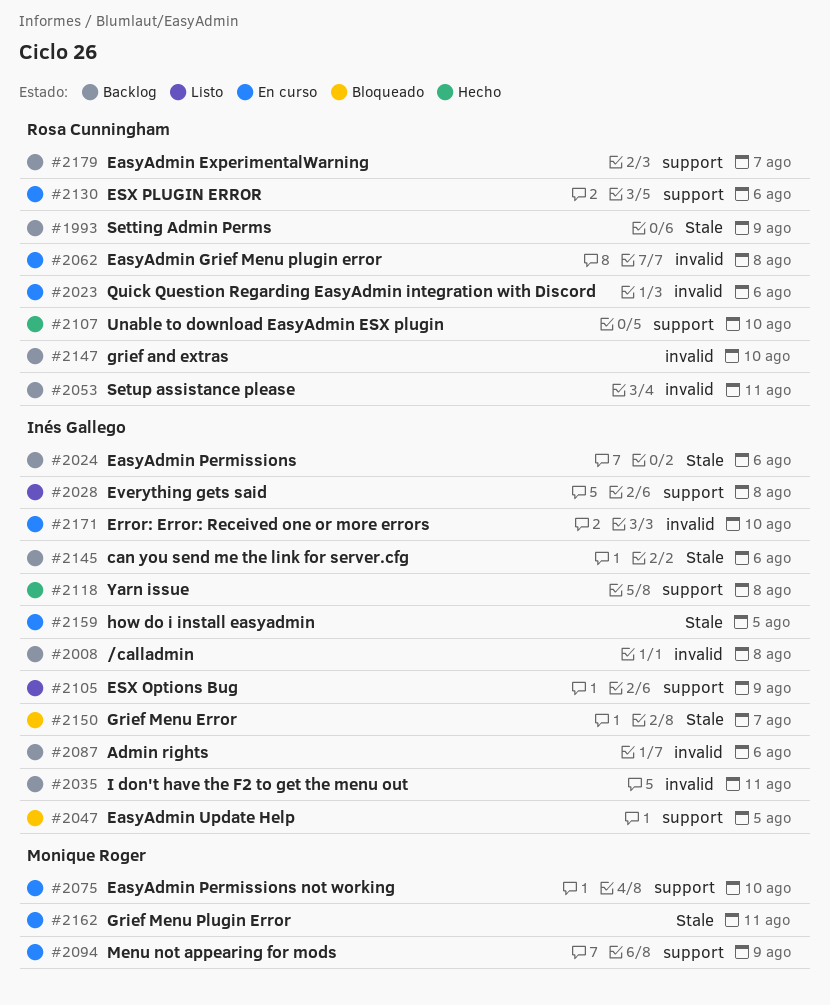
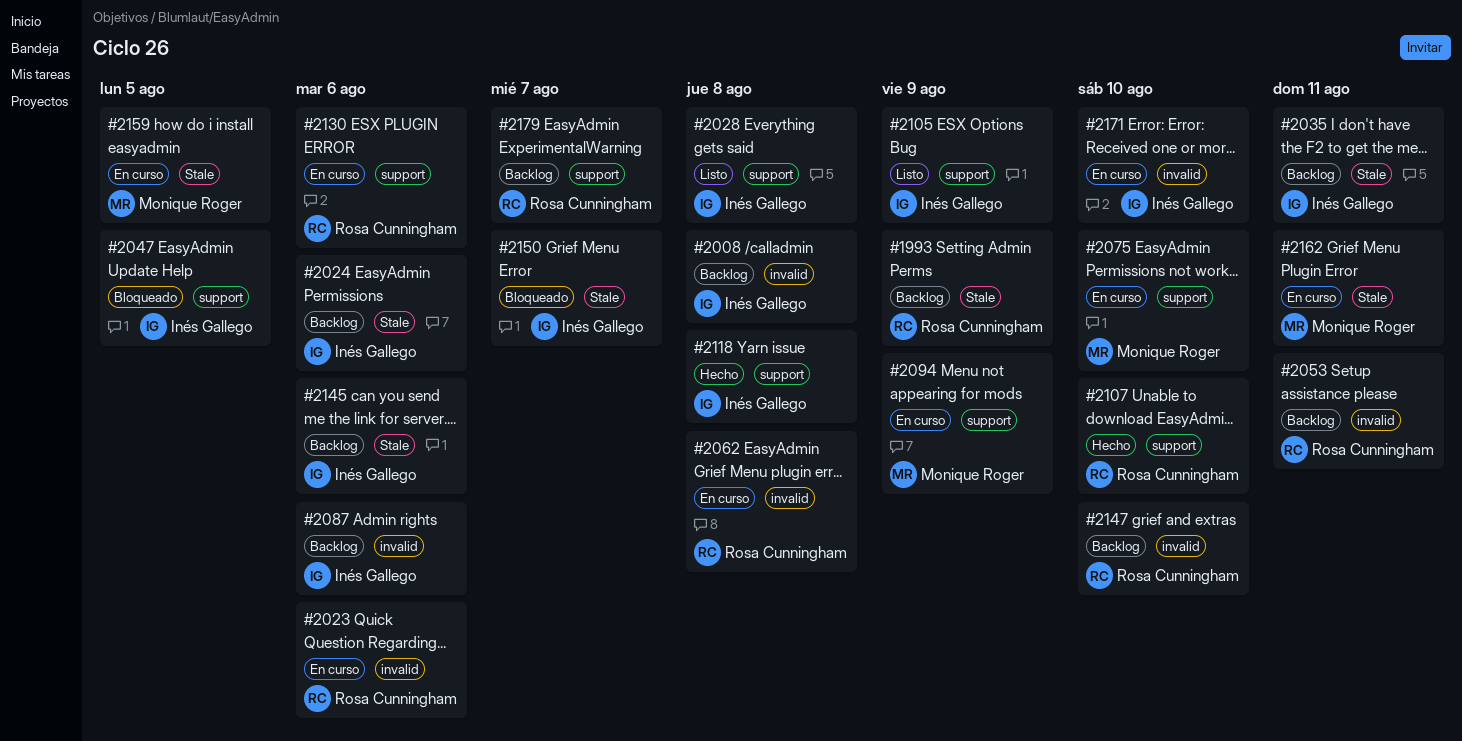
#2035, label: invalid -> Stale
#2159, owner: Inés Gallego -> Monique Roger

